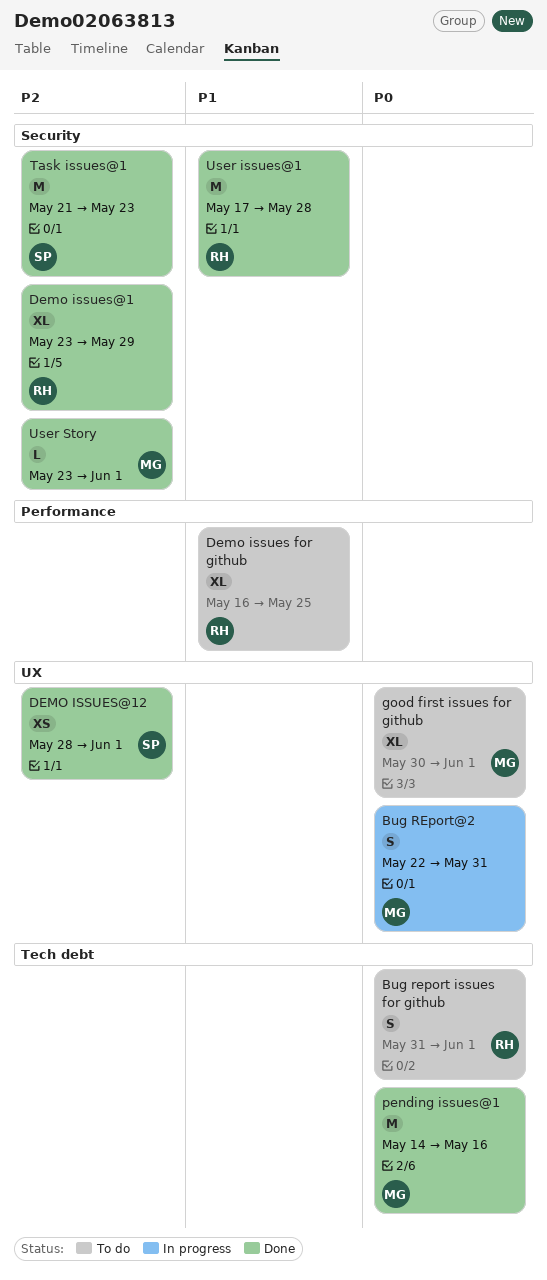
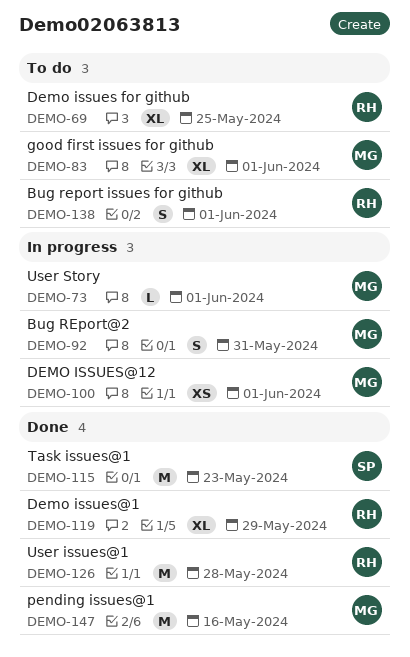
DEMO ISSUES@12, status: Done -> In progress
DEMO ISSUES@12, owner: SP -> MG
User Story, status: Done -> In progress

